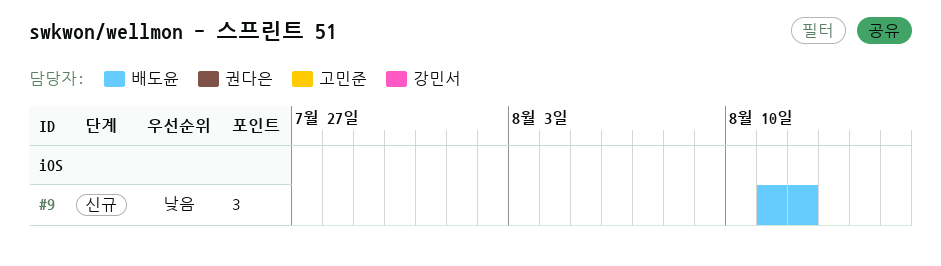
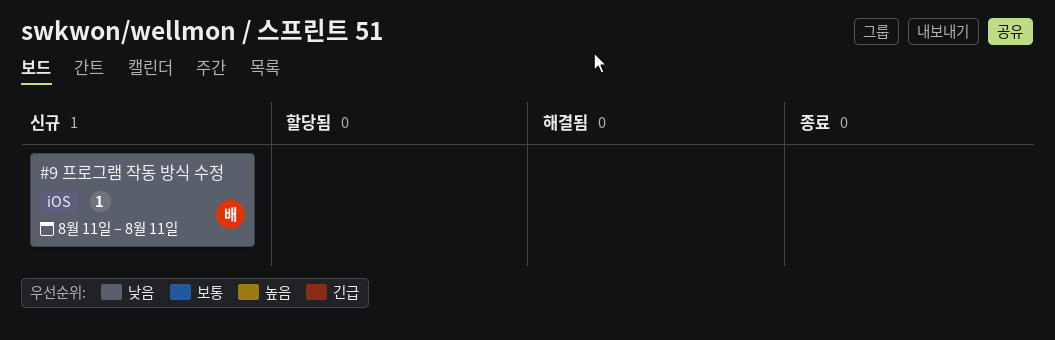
#9, estimate: 3 -> 1
#9, due: Aug 12 -> Aug 11

